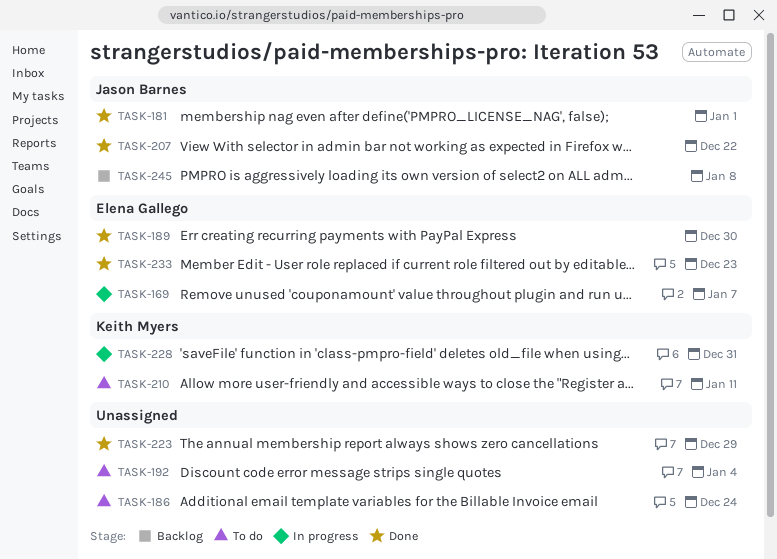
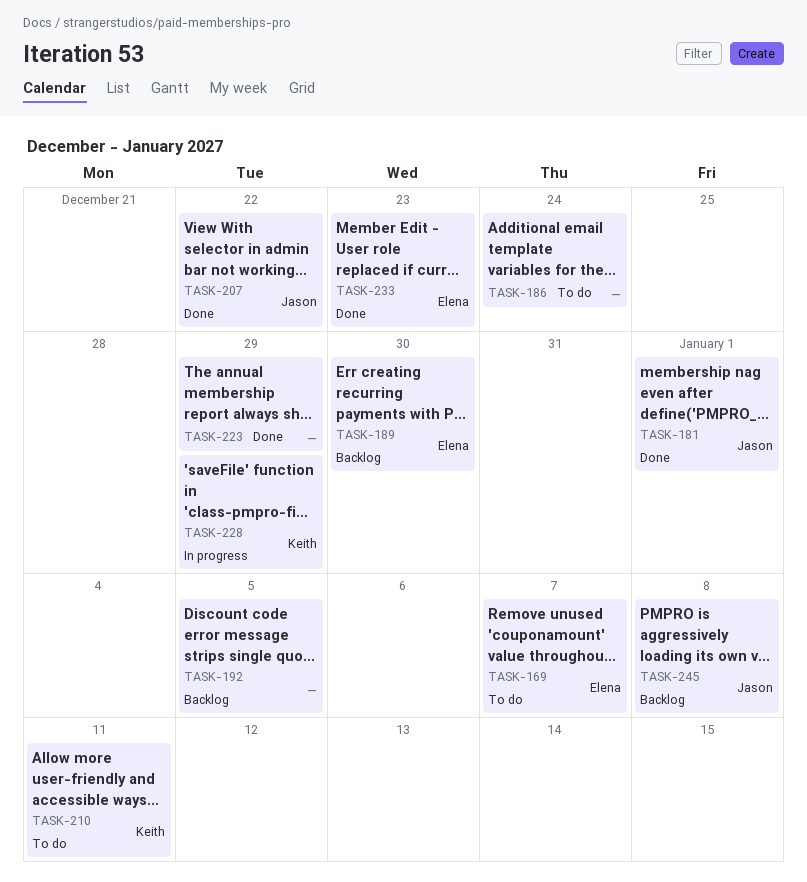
TASK-169, status: In progress -> To do
TASK-189, status: Done -> Backlog
TASK-192, status: To do -> Backlog
TASK-192, due: Jan 4 -> Jan 5
TASK-228, due: Dec 31 -> Dec 29

